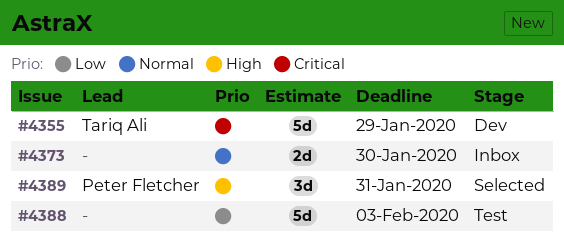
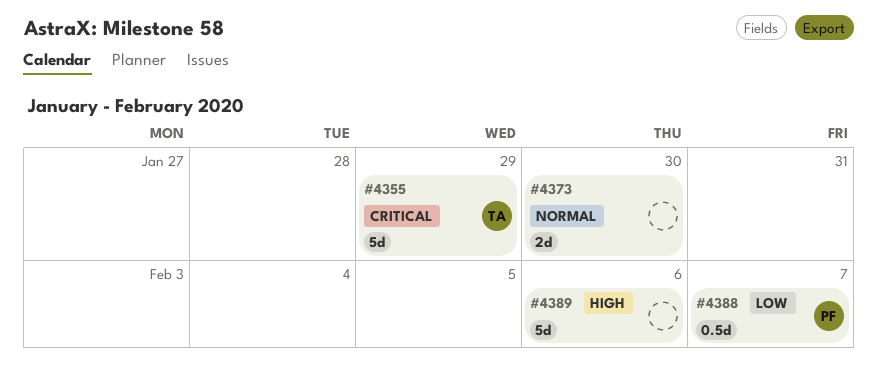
#4388, owner: none -> Peter Fletcher
#4388, estimate: 5d -> 0.5d
#4388, due: Feb 3 -> Feb 7
#4389, owner: Peter Fletcher -> none
#4389, estimate: 3d -> 5d
#4389, due: Jan 31 -> Feb 6

